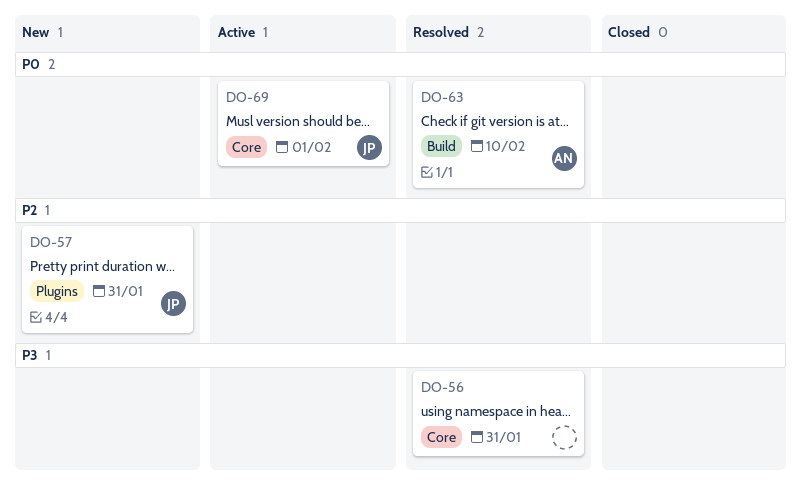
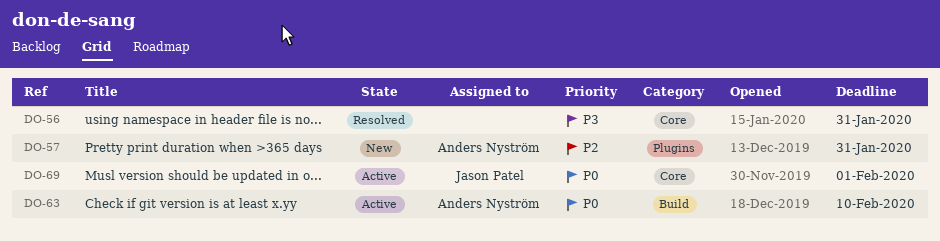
DO-57, owner: Jason Patel -> Anders Nyström
DO-63, status: Resolved -> Active

